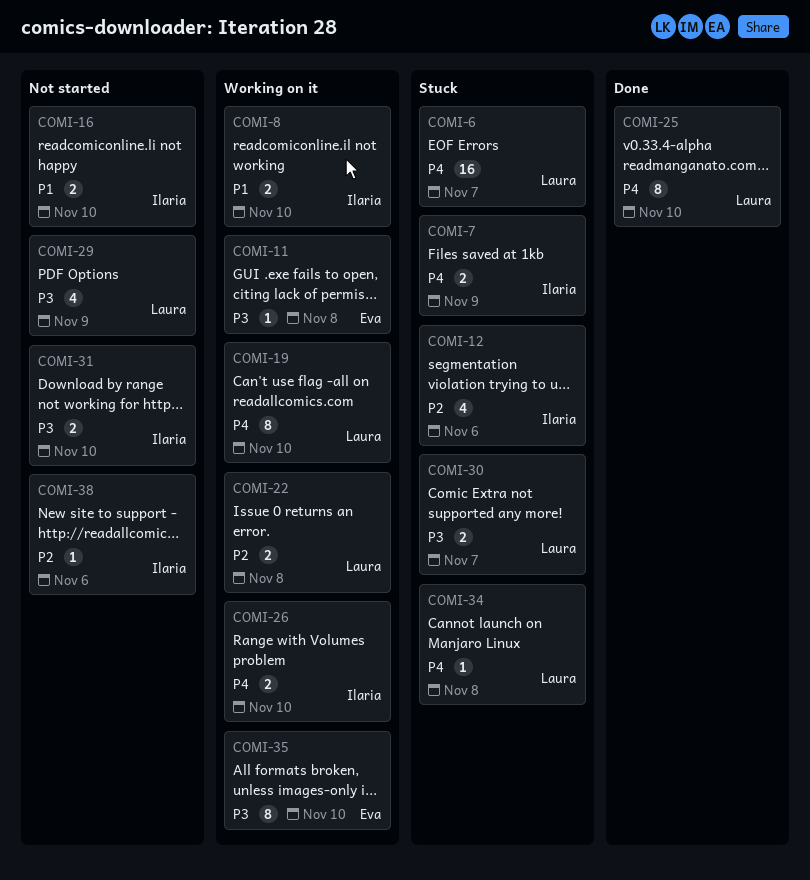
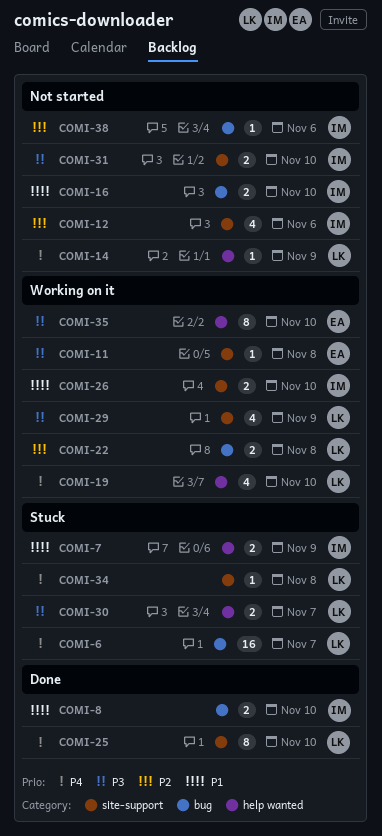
COMI-7, priority: P4 -> P1
COMI-8, status: Working on it -> Done
COMI-12, status: Stuck -> Not started
COMI-14: none -> present
COMI-19, estimate: 8 -> 4
COMI-26, priority: P4 -> P1
COMI-29, status: Not started -> Working on it

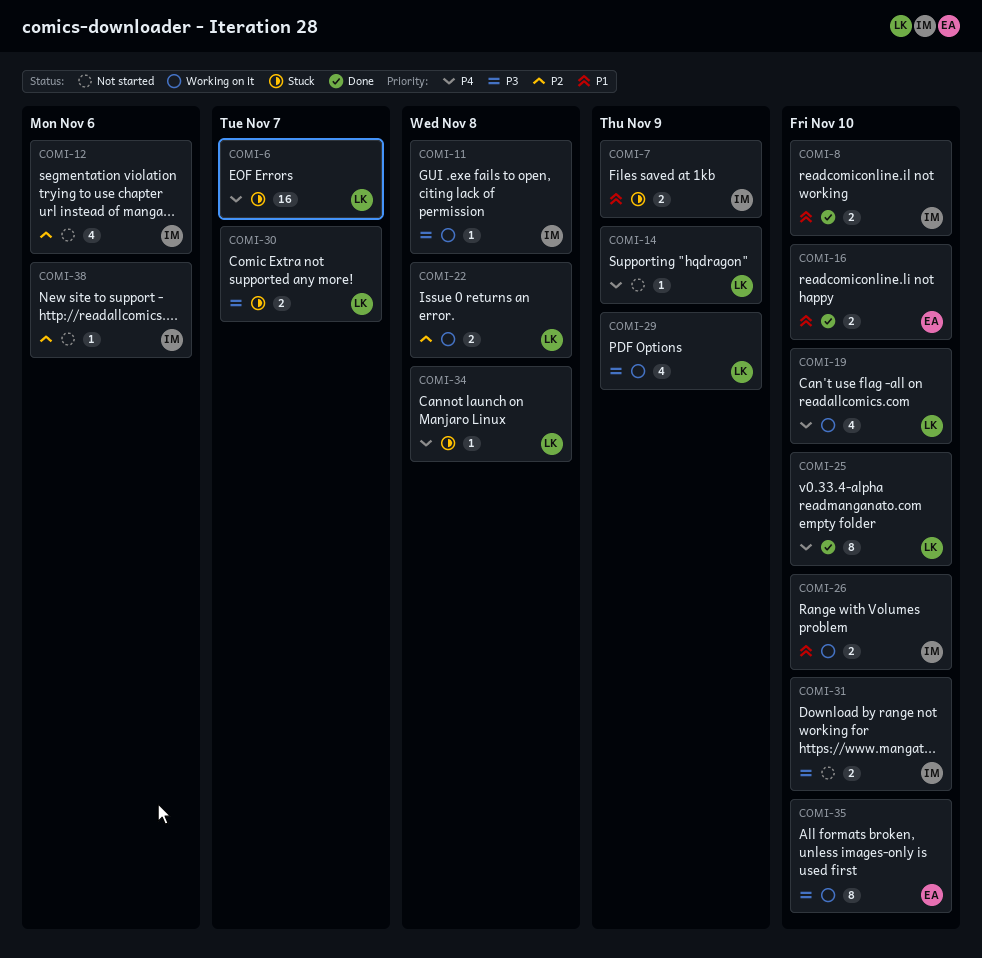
COMI-11, owner: EA -> IM
COMI-16, status: Not started -> Done
COMI-16, owner: IM -> EA

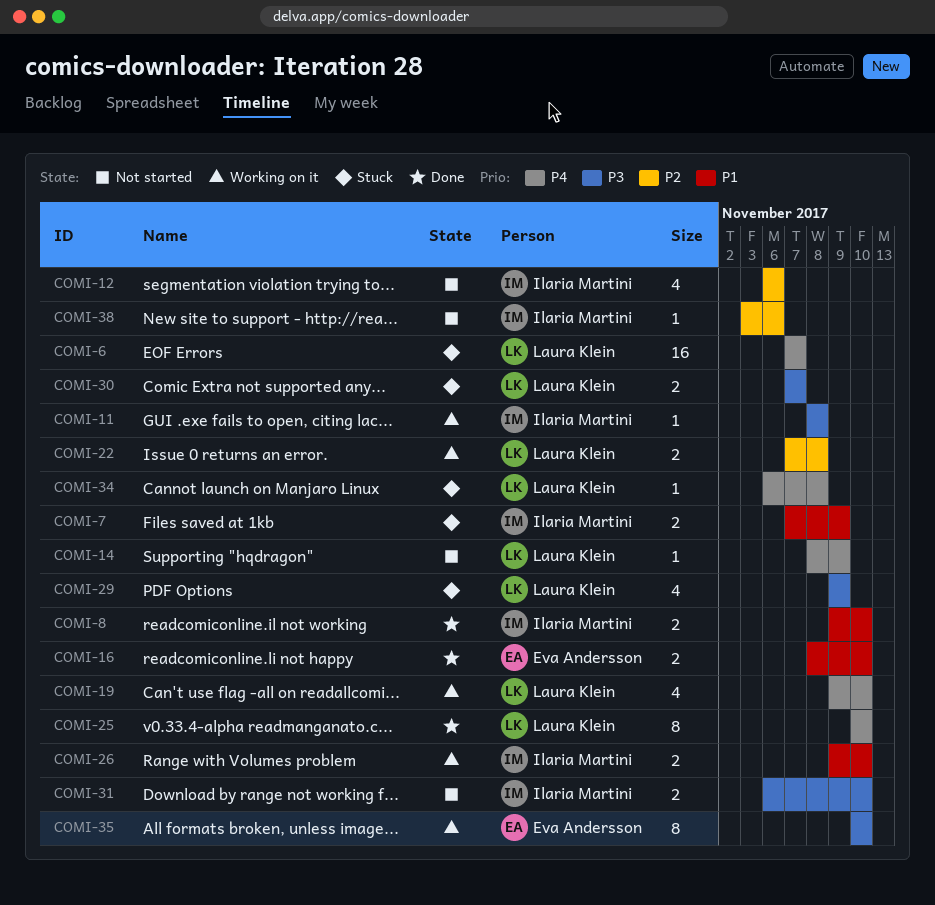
COMI-29, status: Working on it -> Stuck

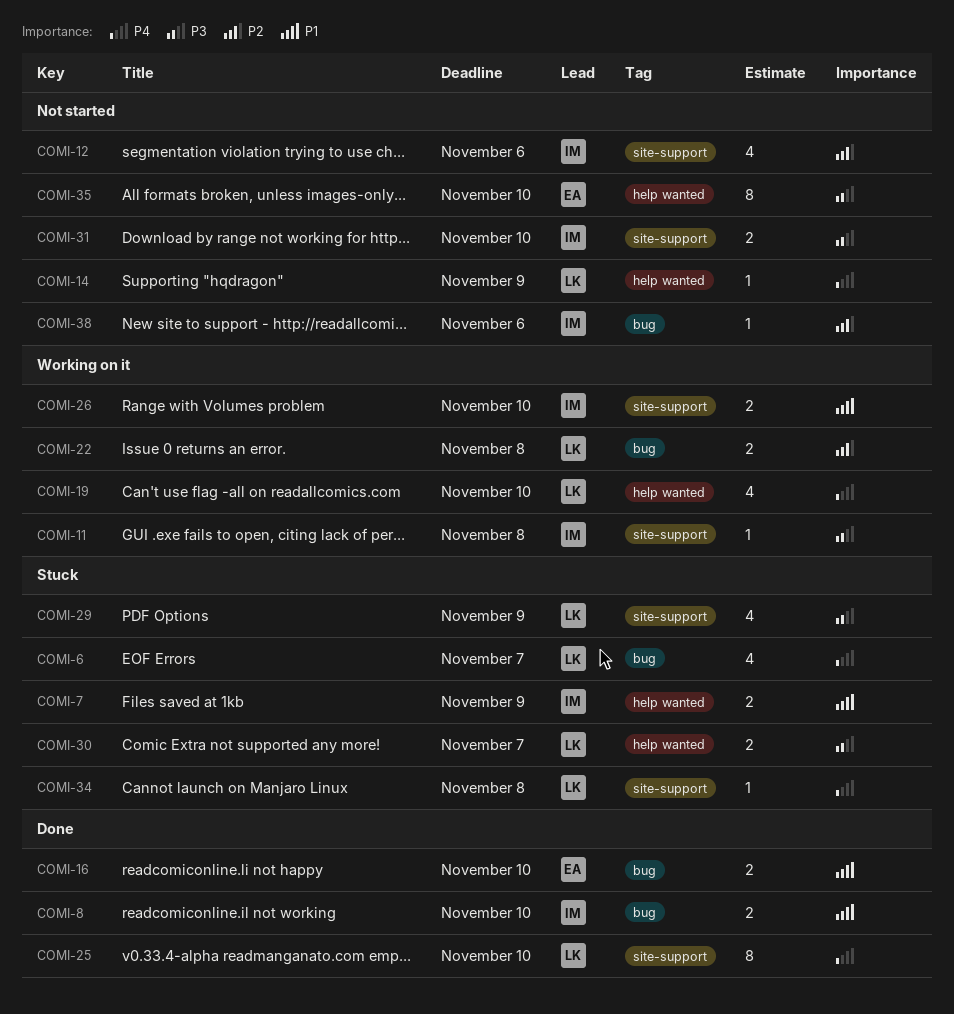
COMI-6, estimate: 16 -> 4
COMI-35, status: Working on it -> Not started

